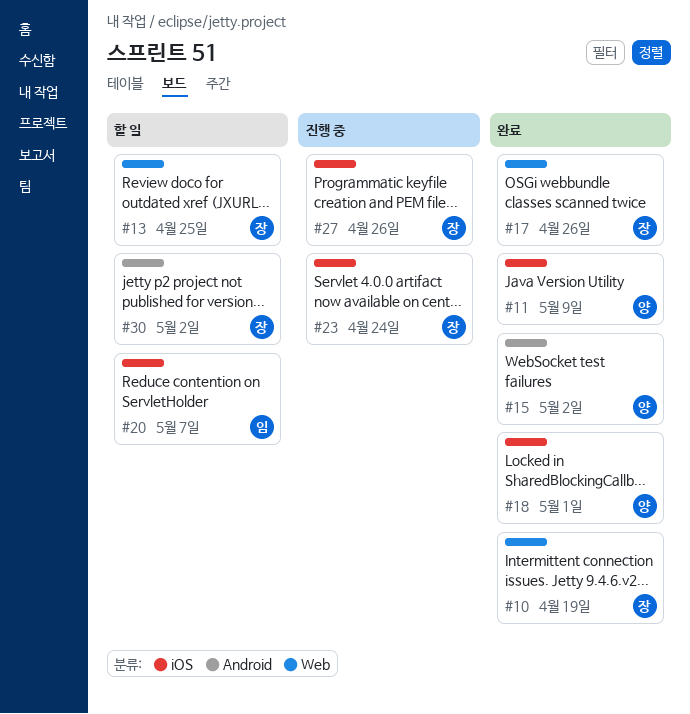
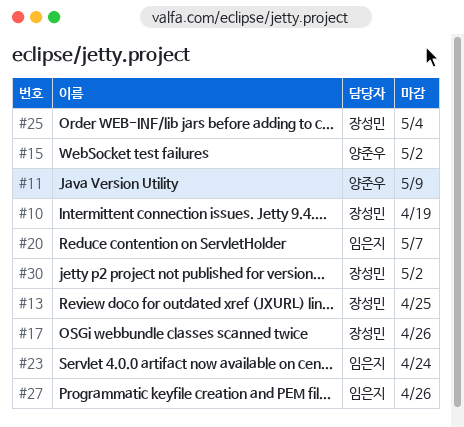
#18: present -> none
#23, owner: 장성민 -> 임은지
#25: none -> present
#27, owner: 장성민 -> 임은지

